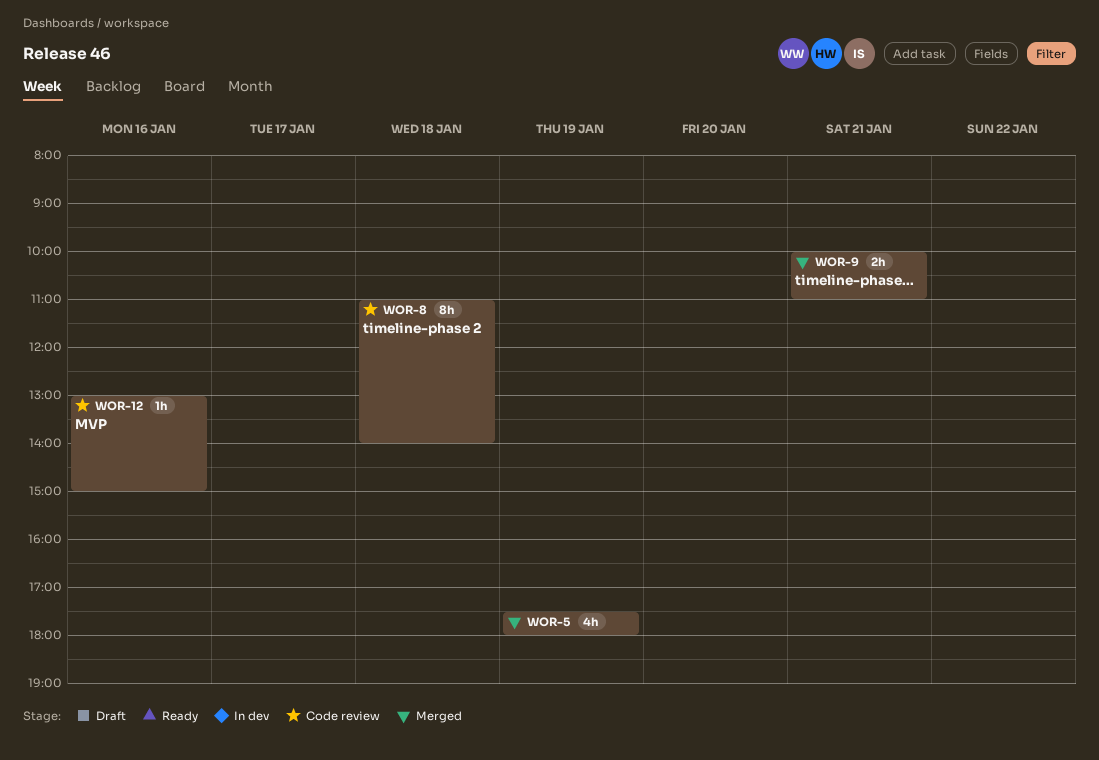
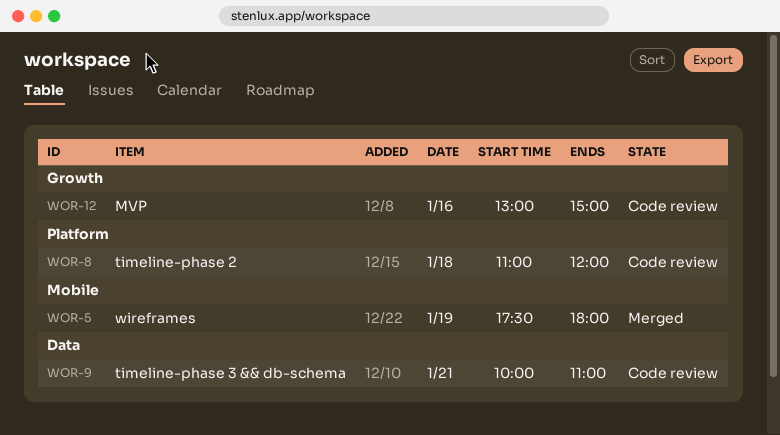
WOR-8, ends: 14:00 -> 12:00
WOR-9, status: Merged -> Code review

